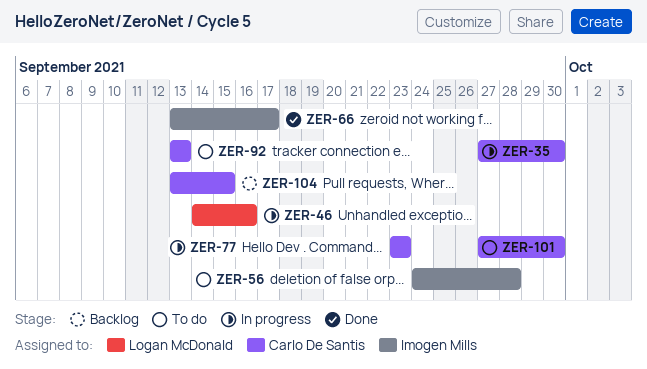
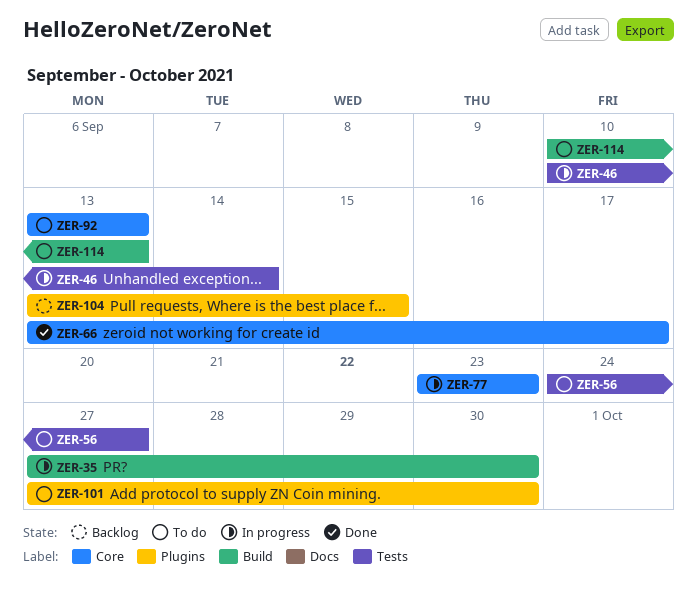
ZER-46, start: Sep 14 -> Sep 10
ZER-46, due: Sep 16 -> Sep 14
ZER-56, due: Sep 28 -> Sep 27
ZER-114: none -> present

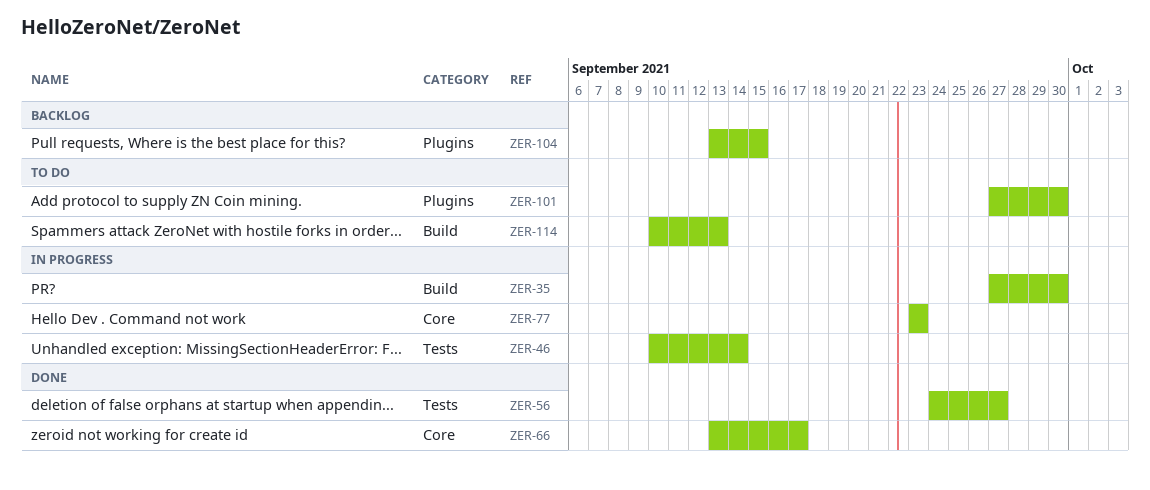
ZER-56, status: To do -> Done
ZER-92: present -> none

